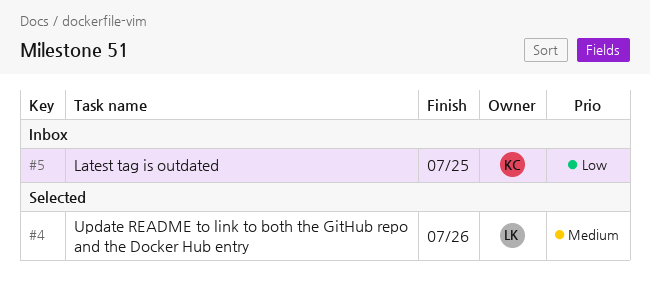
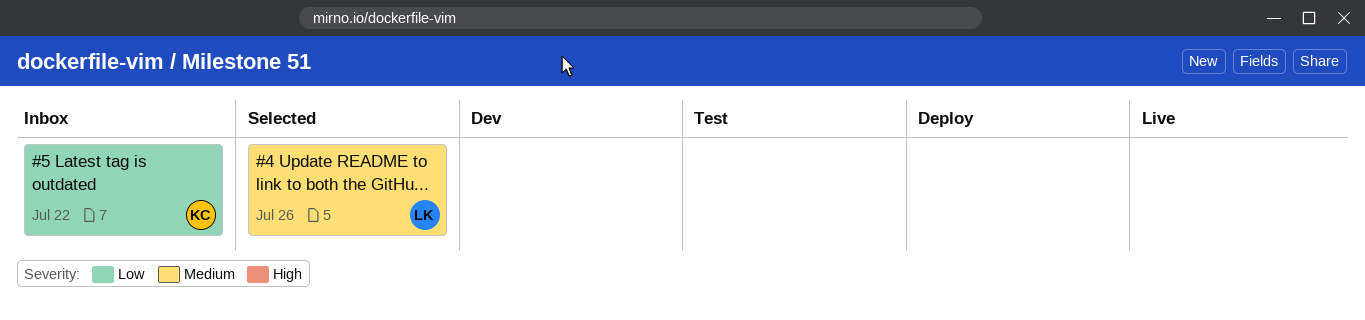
#5, due: Jul 25 -> Jul 22

